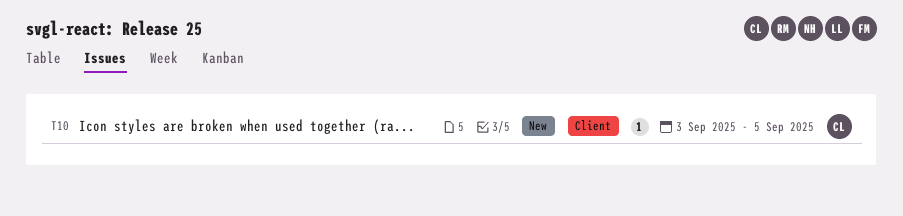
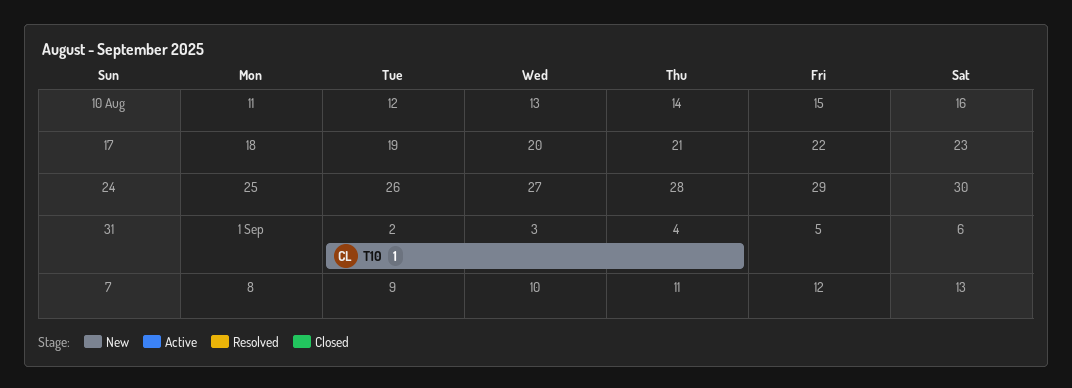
T10, start: Sep 3 -> Sep 2
T10, due: Sep 5 -> Sep 4

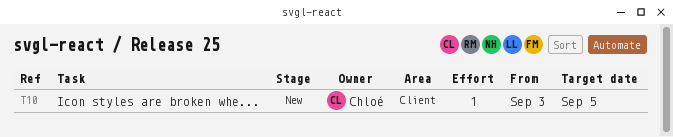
T10, start: Sep 2 -> Sep 3
T10, due: Sep 4 -> Sep 5

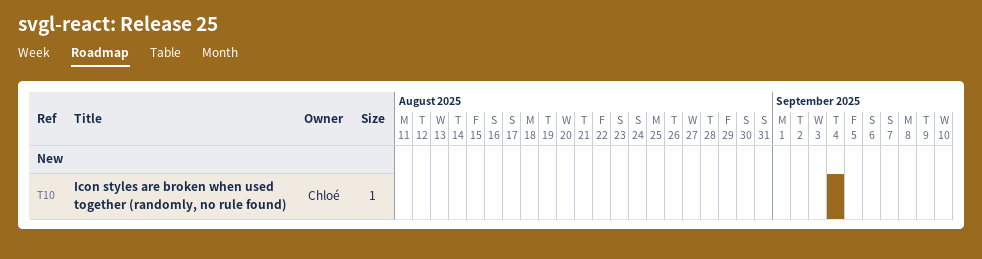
T10, start: Sep 3 -> Sep 4
T10, due: Sep 5 -> Sep 4

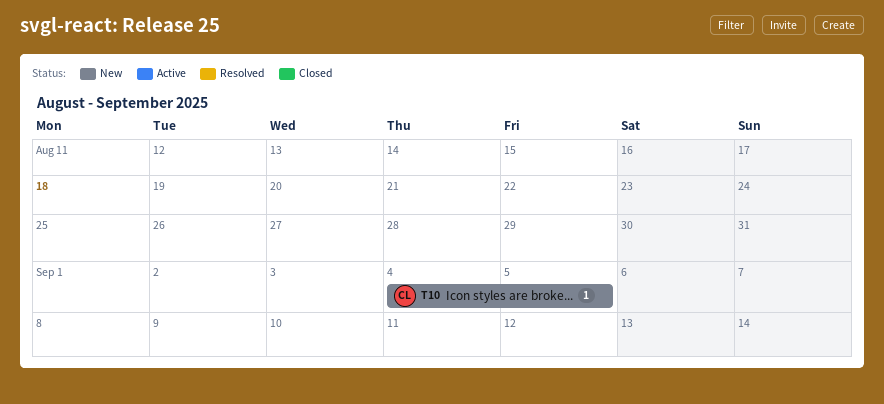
T10, due: Sep 4 -> Sep 5

